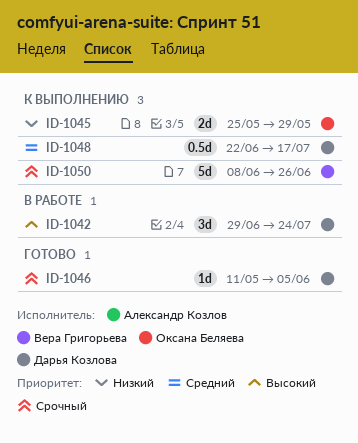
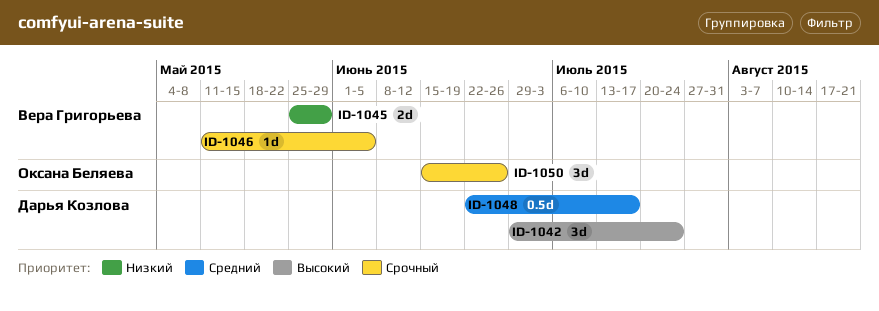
ID-1045, owner: Оксана Беляева -> Вера Григорьева
ID-1046, owner: Дарья Козлова -> Вера Григорьева
ID-1050, owner: Вера Григорьева -> Оксана Беляева
ID-1050, estimate: 5d -> 3d
ID-1050, start: Jun 8 -> Jun 15

